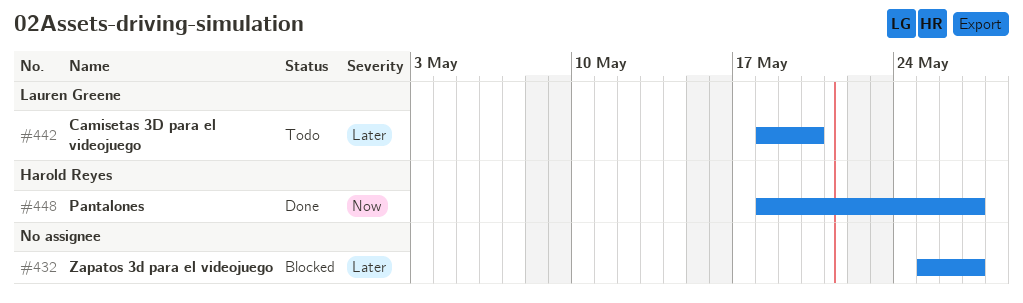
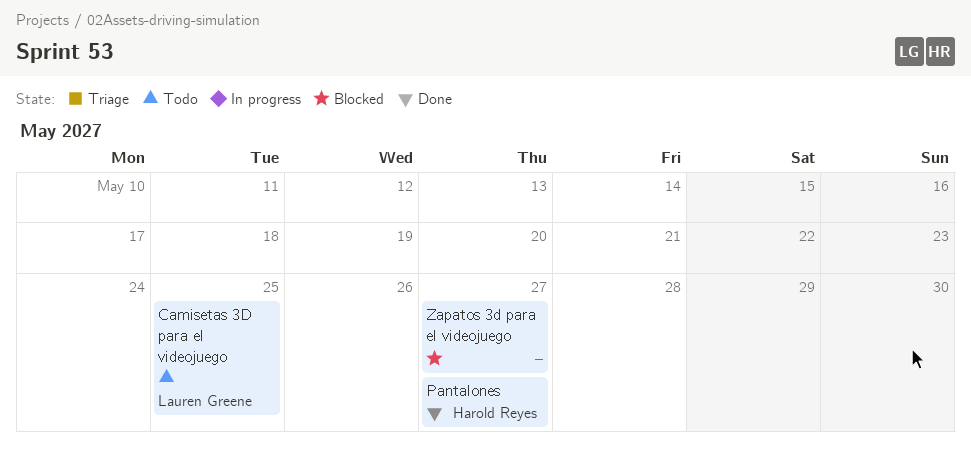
Camisetas 3D para el videojuego, due: May 20 -> May 25

